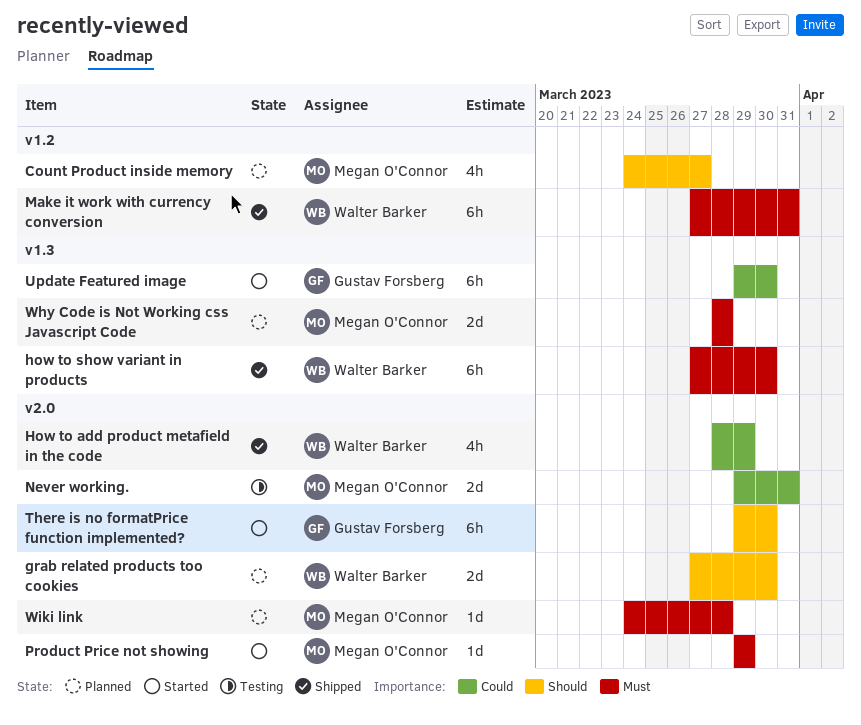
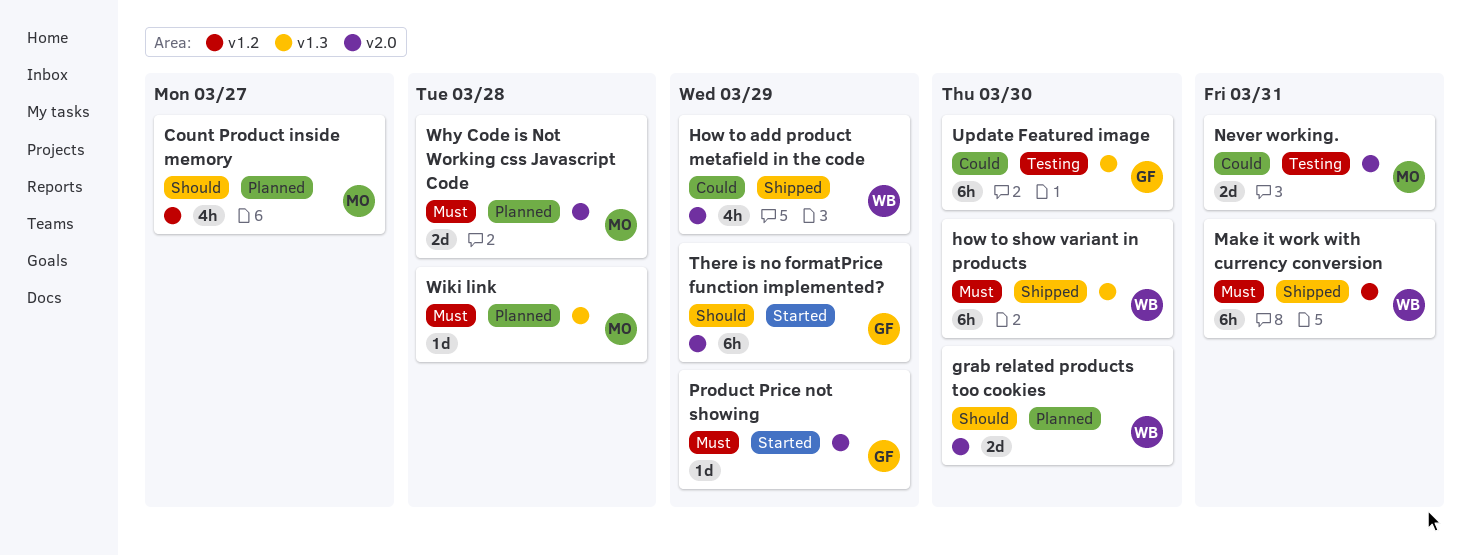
Product Price not showing, owner: Megan O'Connor -> Gustav Forsberg
There is no formatPrice function implemented?, due: Mar 30 -> Mar 29
Update Featured image, status: Started -> Testing
Why Code is Not Working css Javascript Code, label: v1.3 -> v2.0
Wiki link, label: v2.0 -> v1.3

